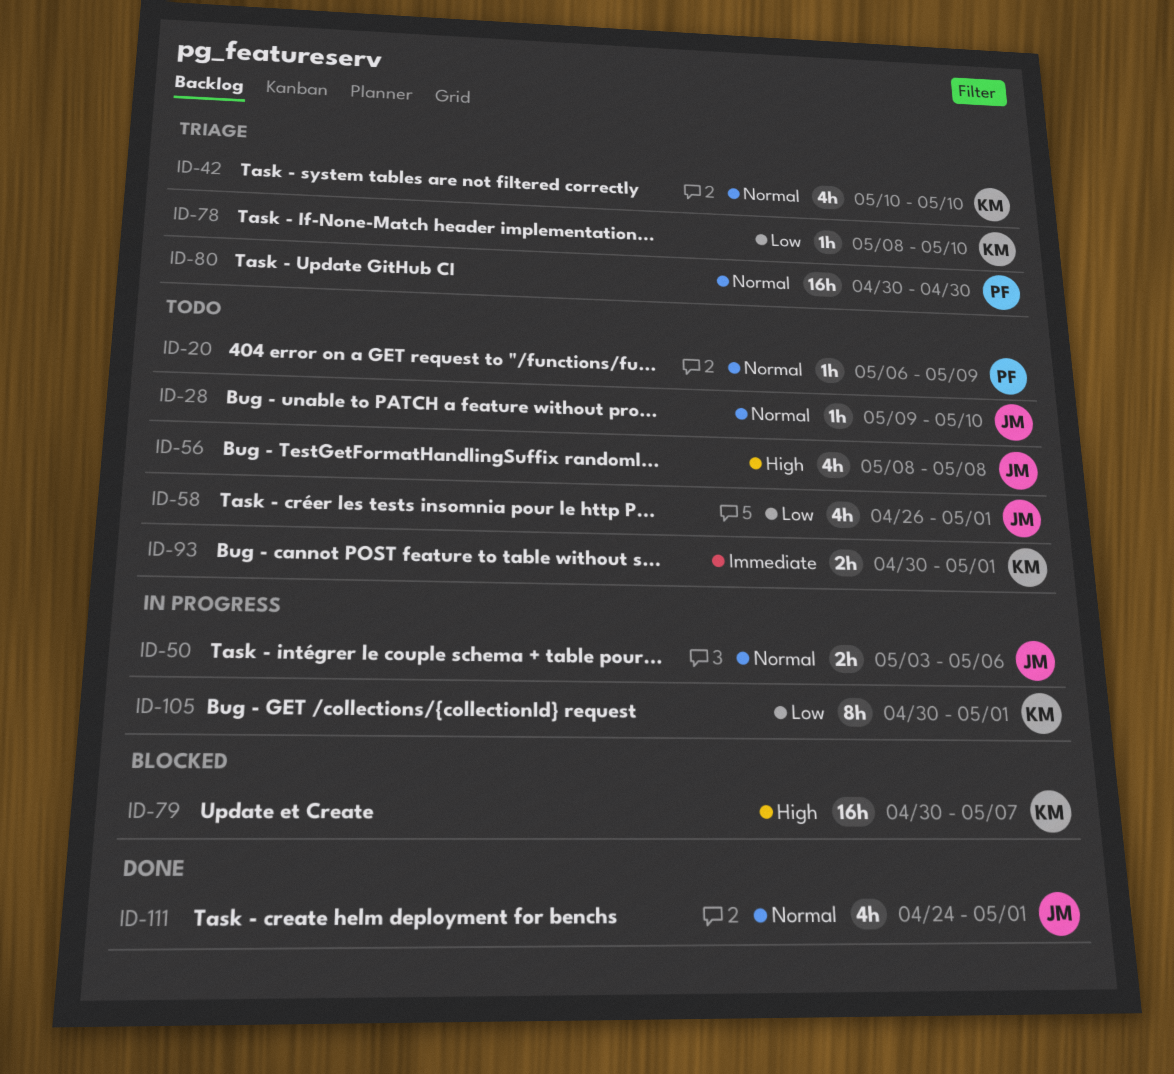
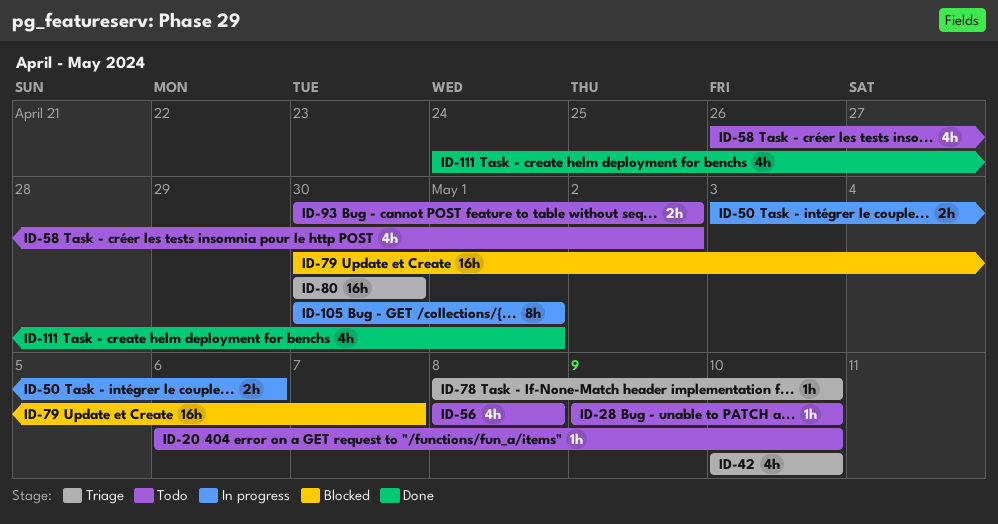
ID-20, due: May 9 -> May 10
ID-58, due: May 1 -> May 2
ID-93, due: May 1 -> May 2

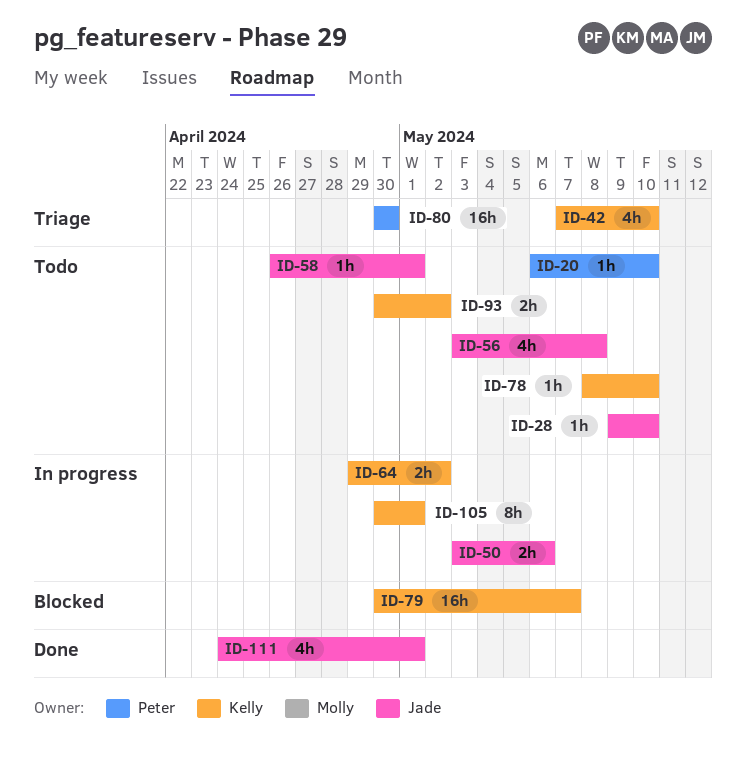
ID-42, start: May 10 -> May 7
ID-56, start: May 8 -> May 3
ID-58, estimate: 4h -> 1h
ID-58, due: May 2 -> May 1
ID-64: none -> present
ID-78, status: Triage -> Todo

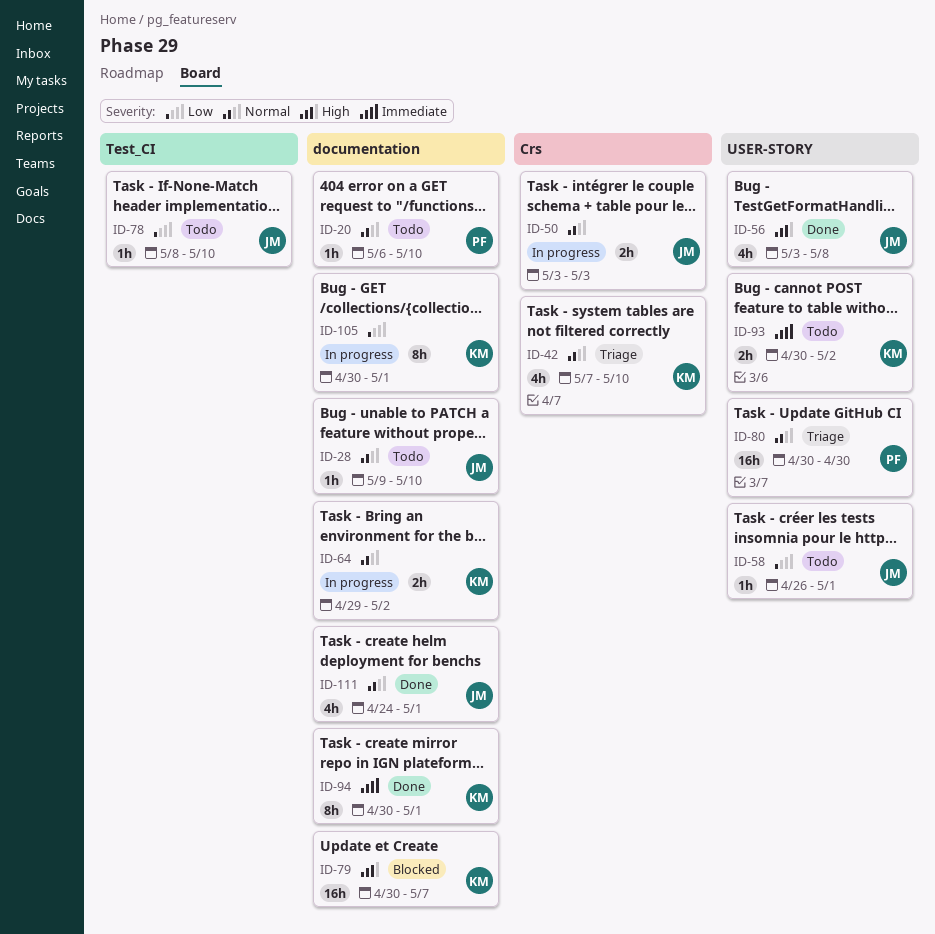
ID-50, due: May 6 -> May 3
ID-56, status: Todo -> Done
ID-78, owner: Kelly -> Jade
ID-94: none -> present

